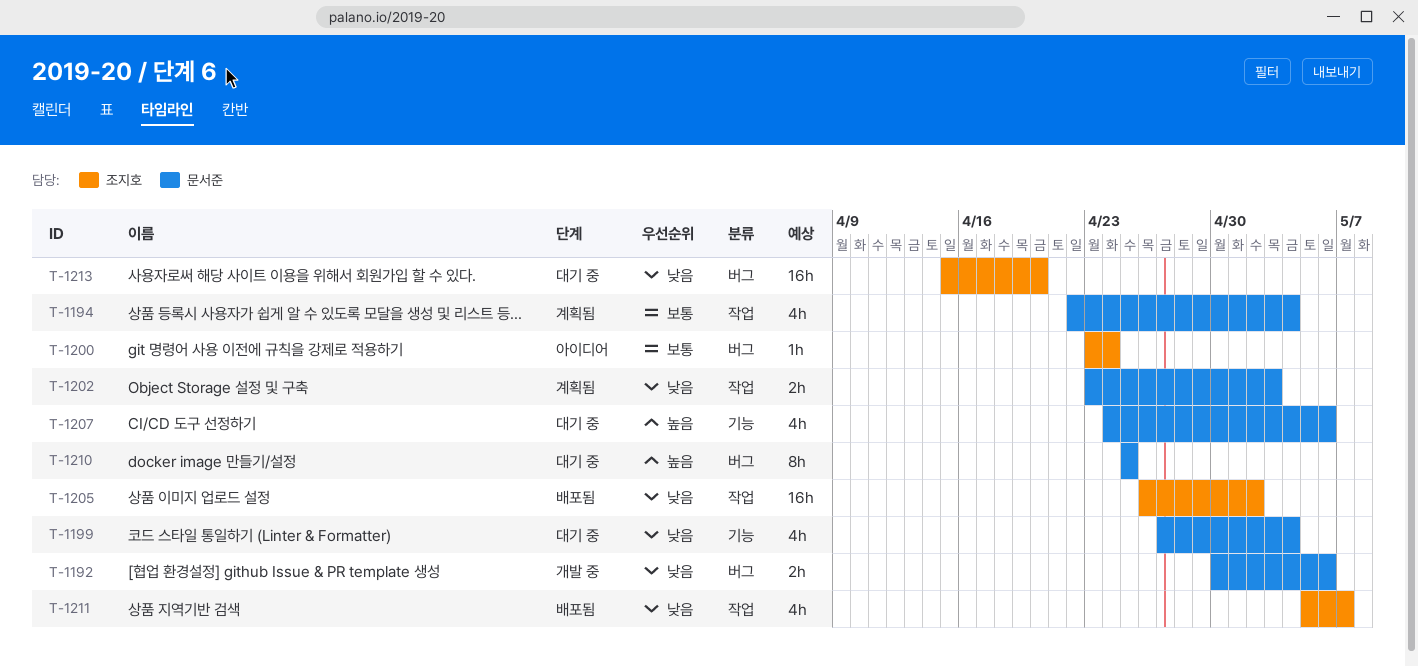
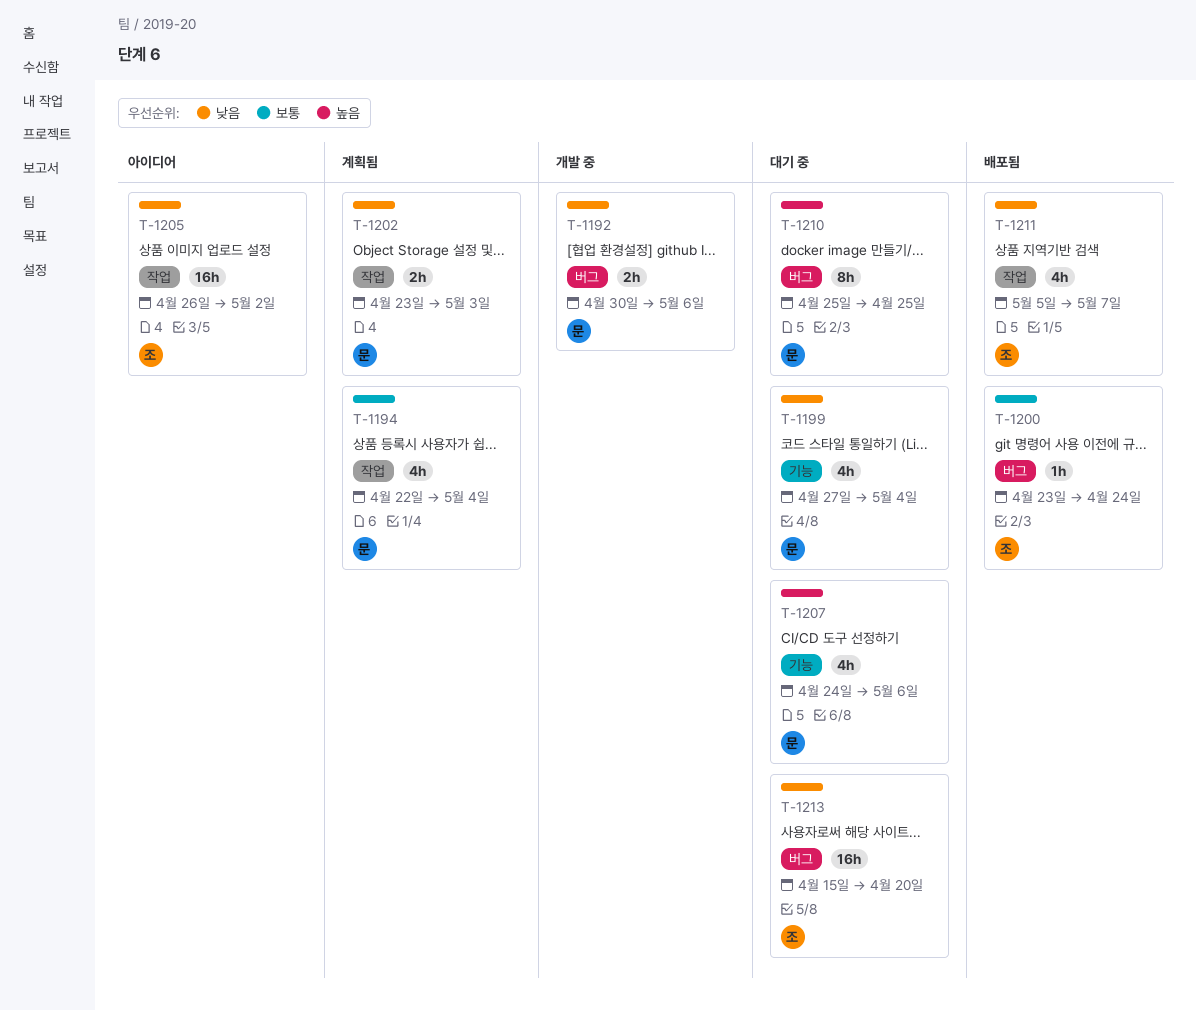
T-1200, status: 아이디어 -> 배포됨
T-1205, status: 배포됨 -> 아이디어

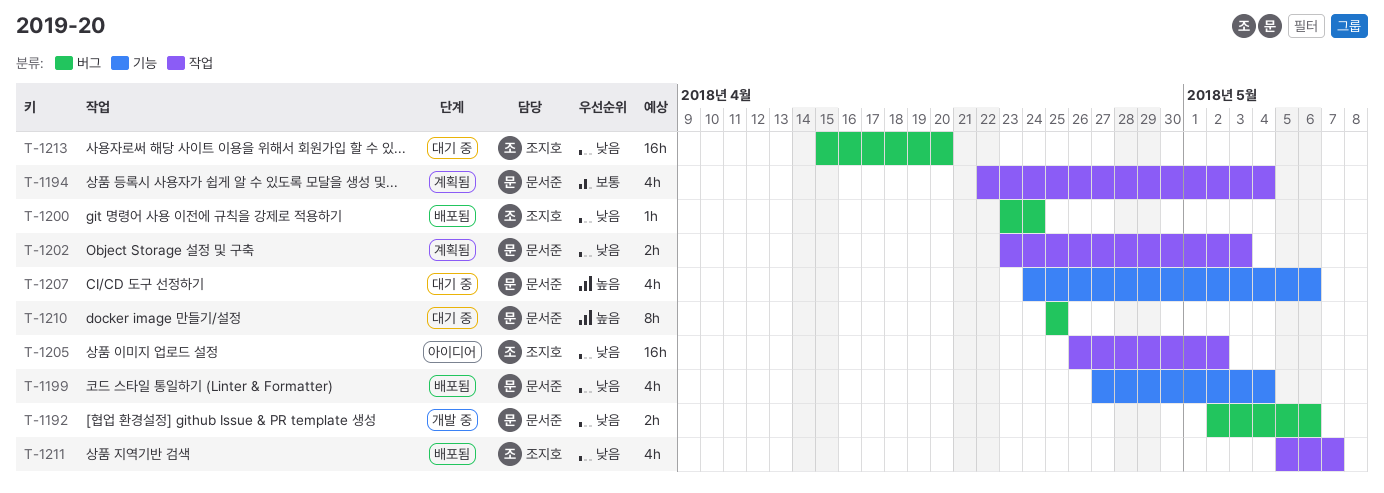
T-1192, start: Apr 30 -> May 2
T-1199, status: 대기 중 -> 배포됨
T-1200, priority: 보통 -> 낮음

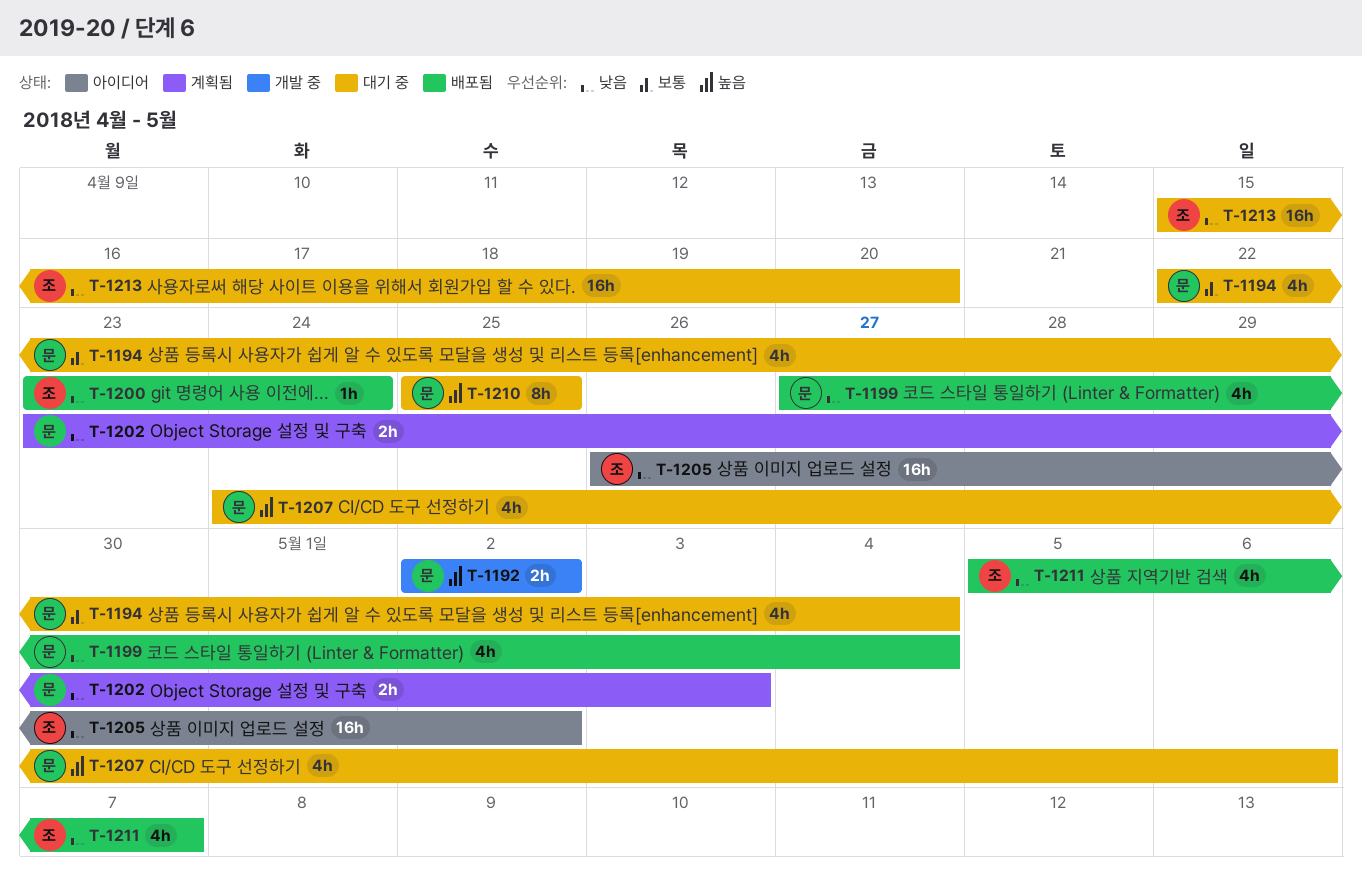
T-1192, priority: 낮음 -> 높음
T-1192, due: May 6 -> May 2
T-1194, status: 계획됨 -> 대기 중

